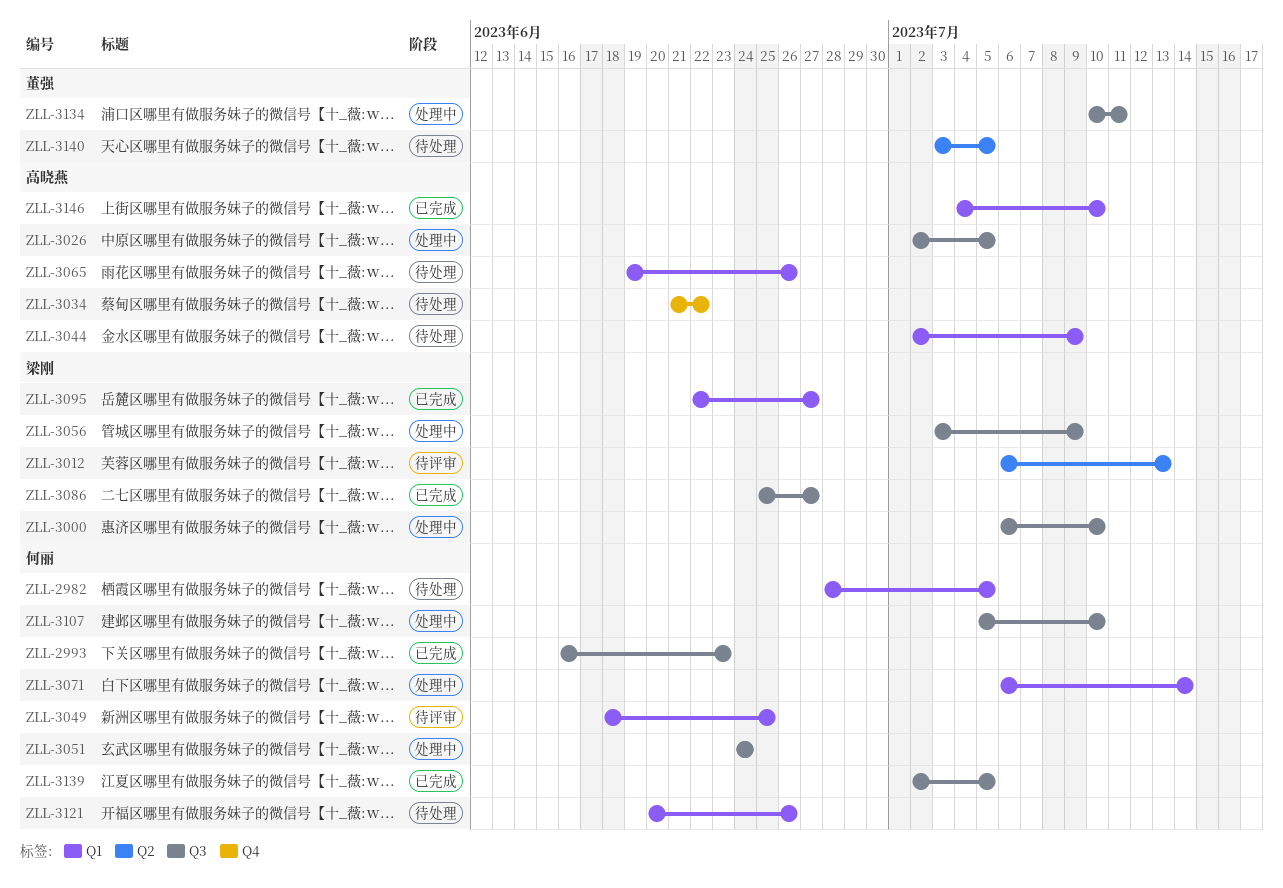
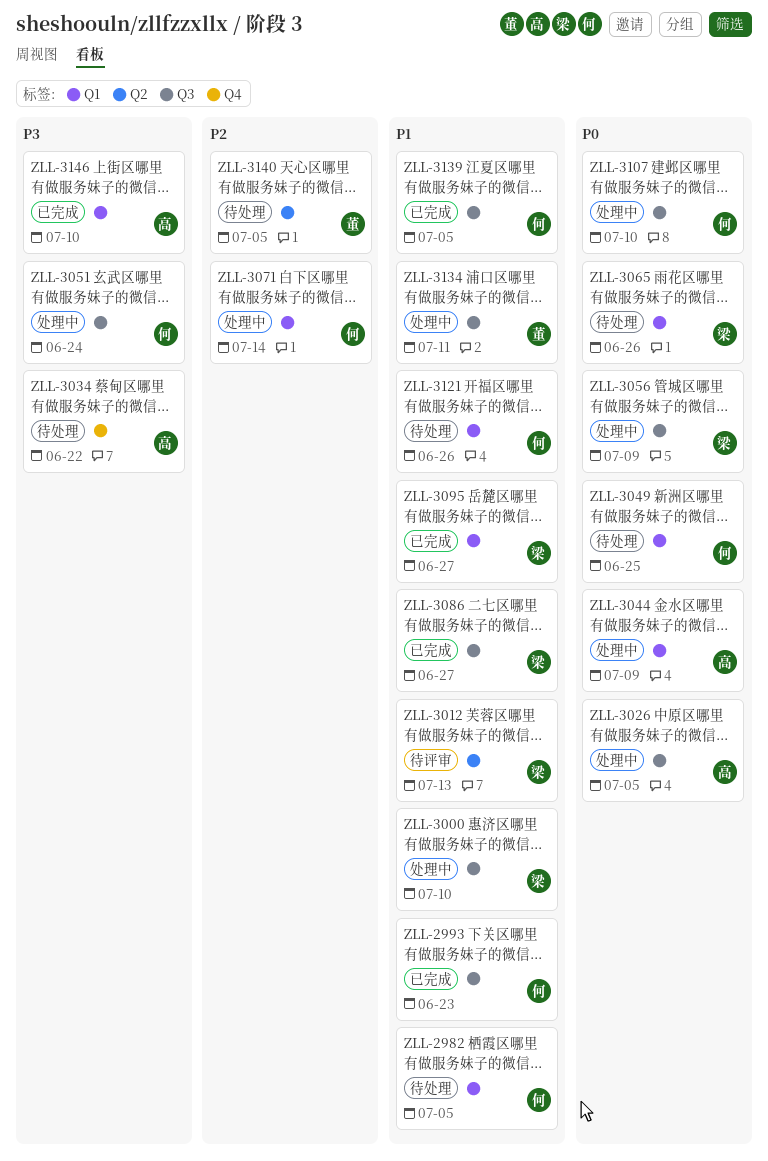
ZLL-3044, status: 待处理 -> 处理中
ZLL-3049, status: 待评审 -> 待处理
ZLL-3065, owner: 高晓燕 -> 梁刚

